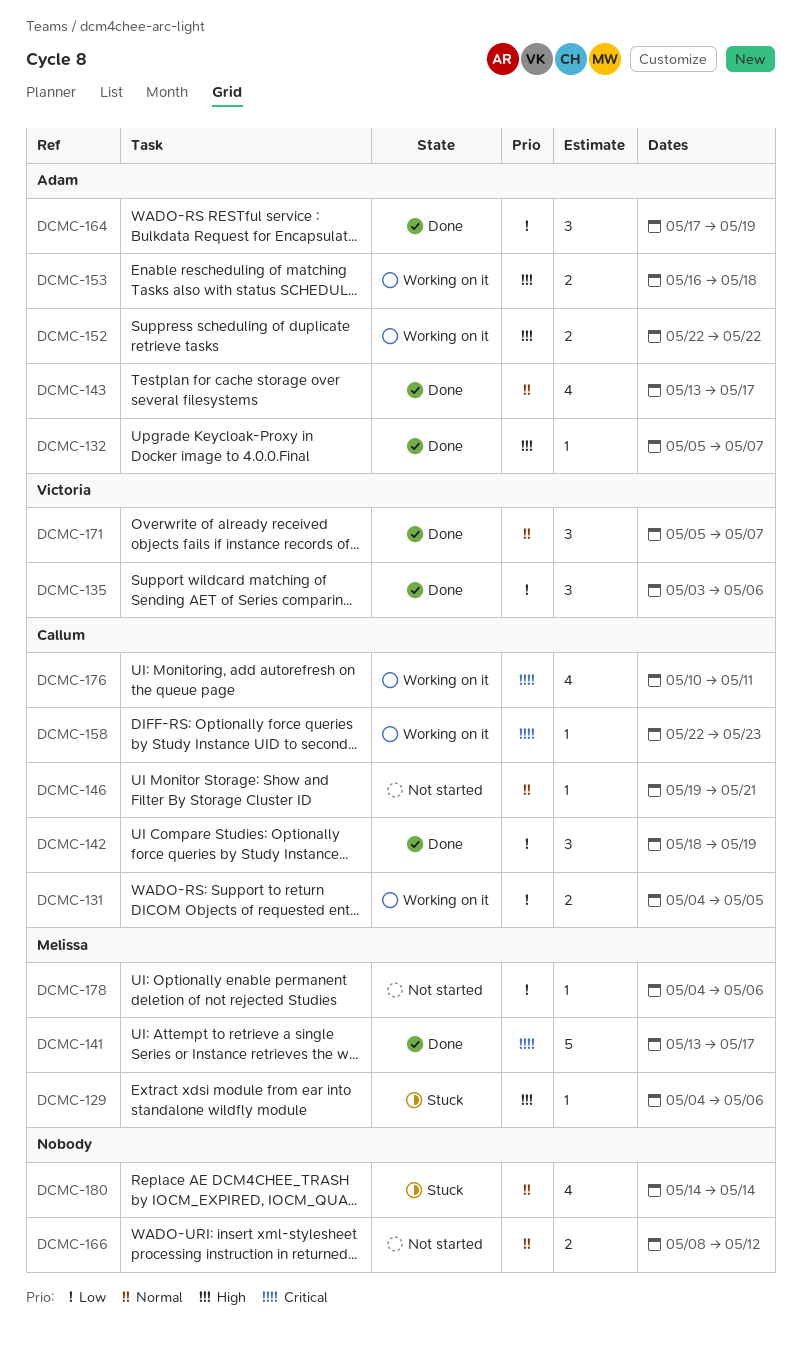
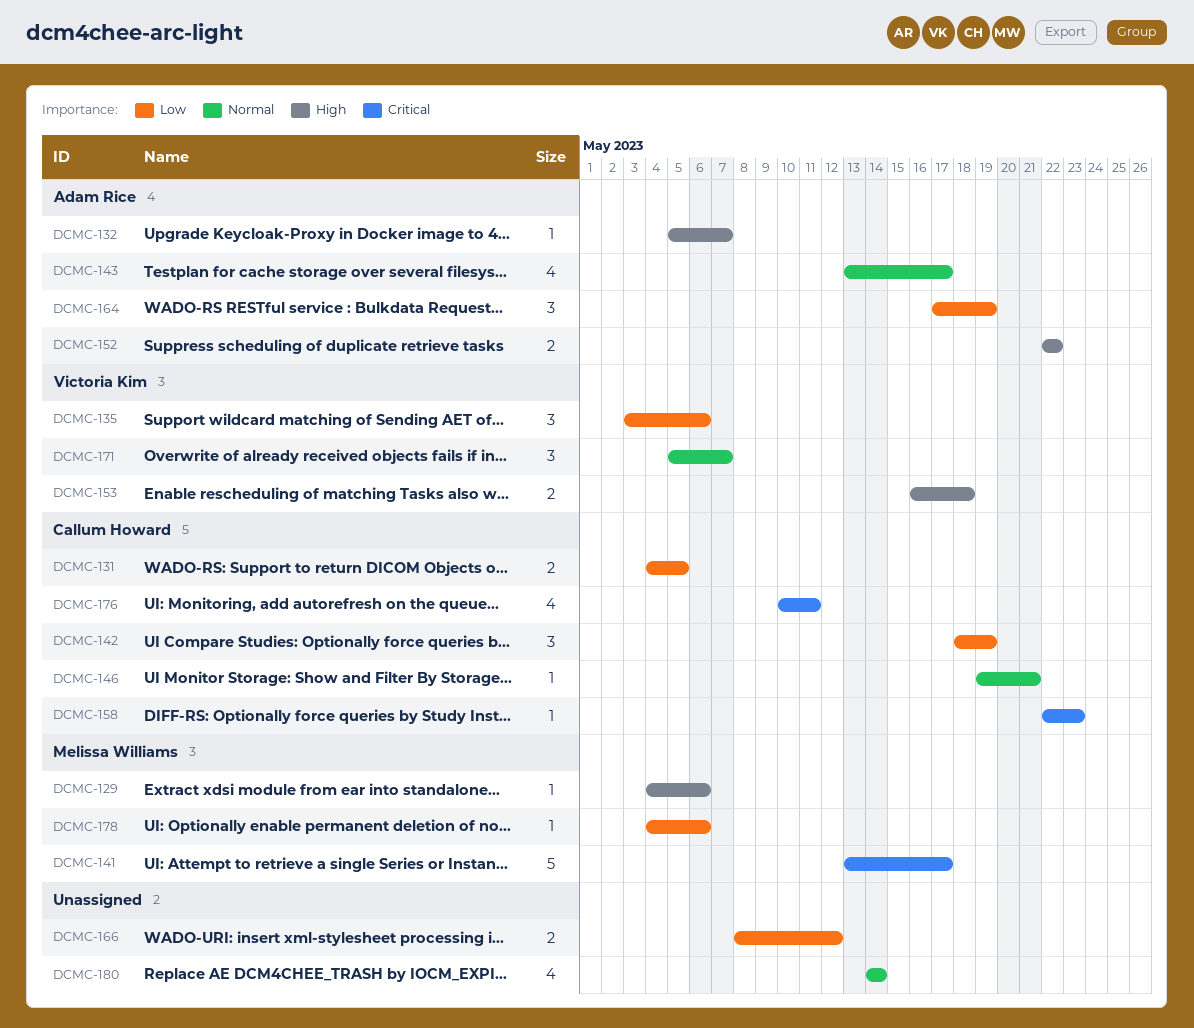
DCMC-153, owner: Adam Rice -> Victoria Kim
DCMC-166, priority: Normal -> Low

